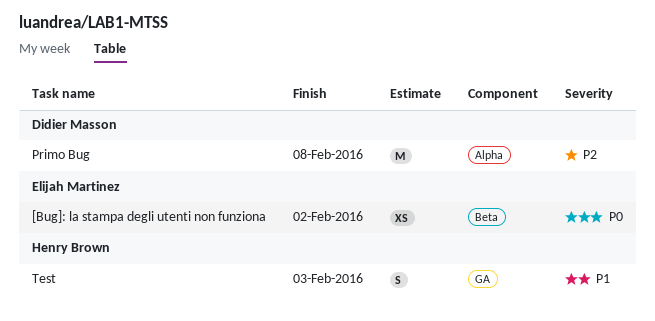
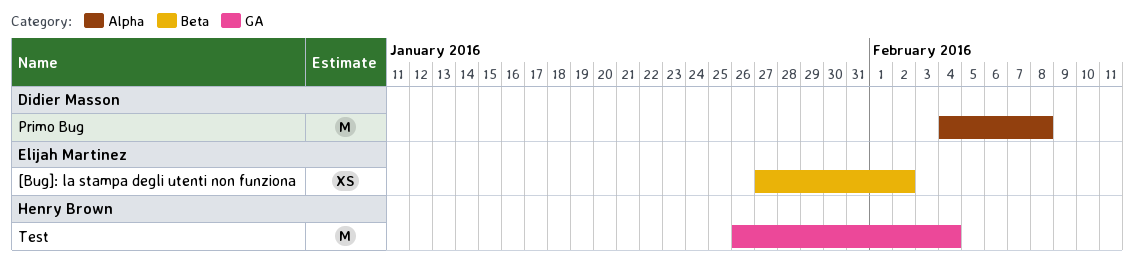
Test, estimate: S -> M
Test, due: Feb 3 -> Feb 4

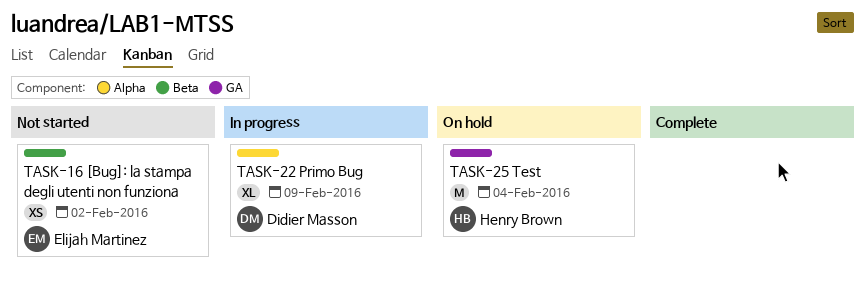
Primo Bug, estimate: M -> XL
Primo Bug, due: Feb 8 -> Feb 9

